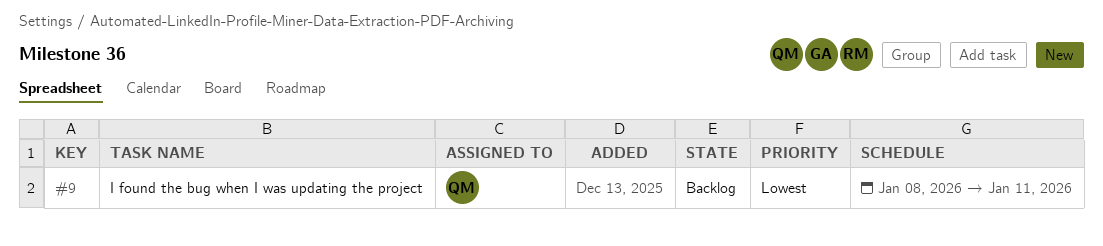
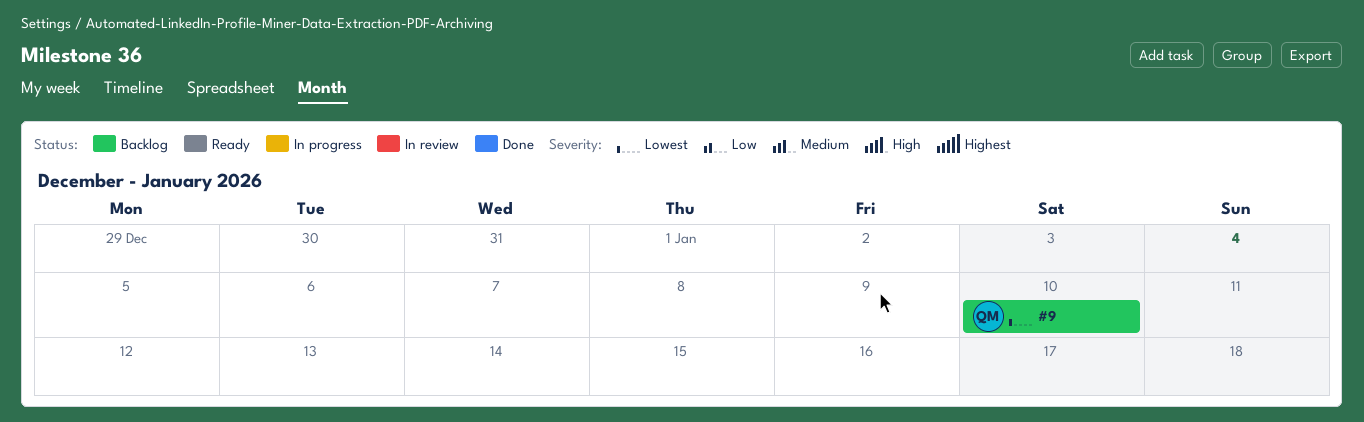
#9, start: Jan 8 -> Jan 10
#9, due: Jan 11 -> Jan 10

